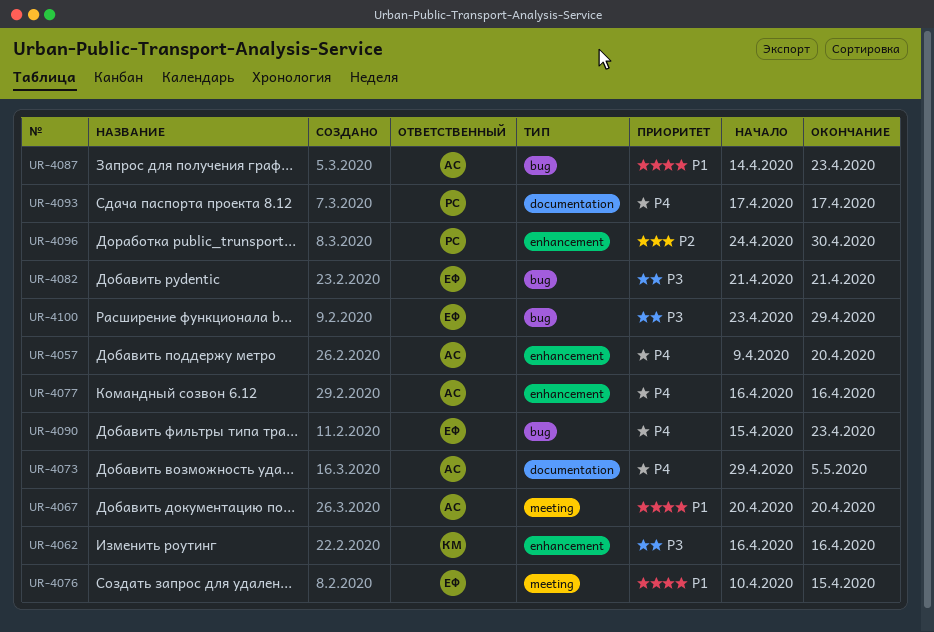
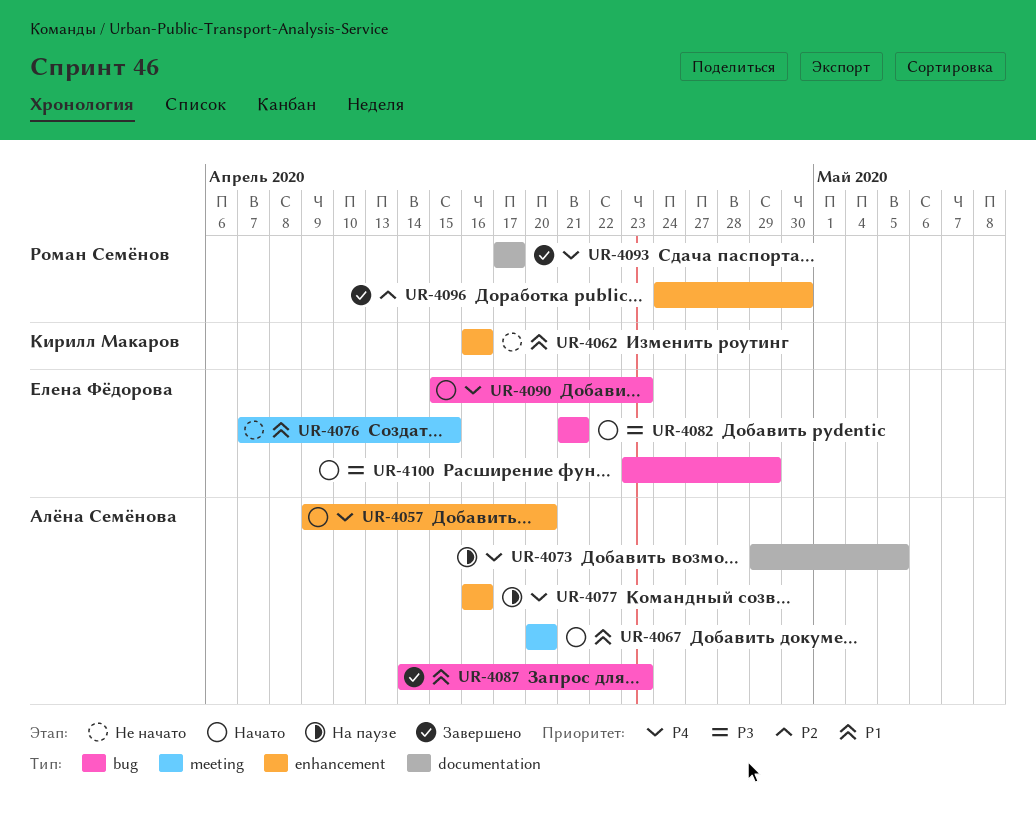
UR-4062, priority: P3 -> P1
UR-4076, start: Apr 10 -> Apr 7

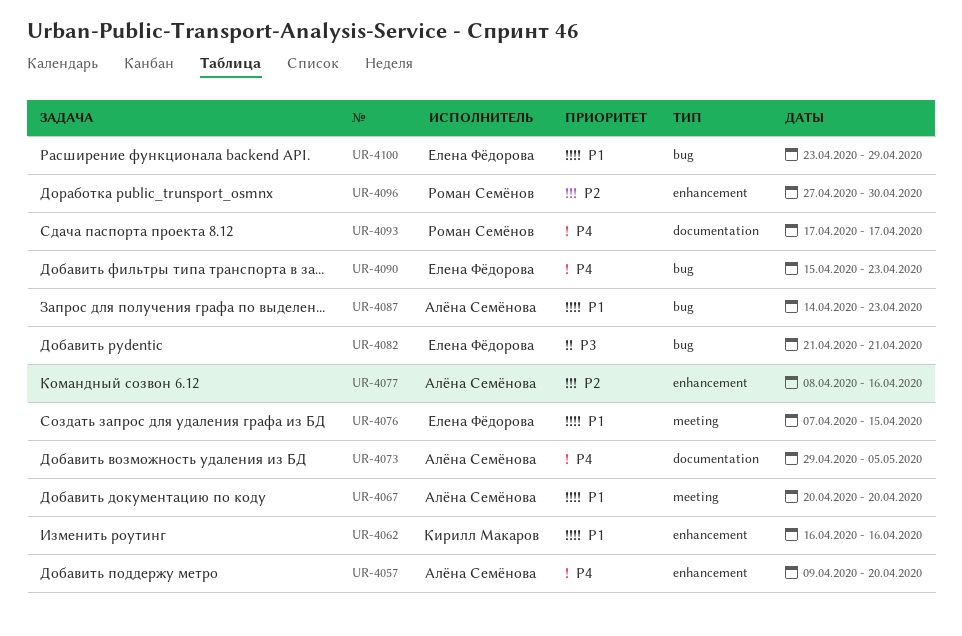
UR-4077, priority: P4 -> P2
UR-4077, start: Apr 16 -> Apr 8
UR-4096, start: Apr 24 -> Apr 27
UR-4100, priority: P3 -> P1

